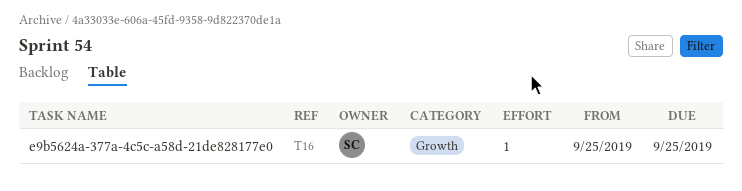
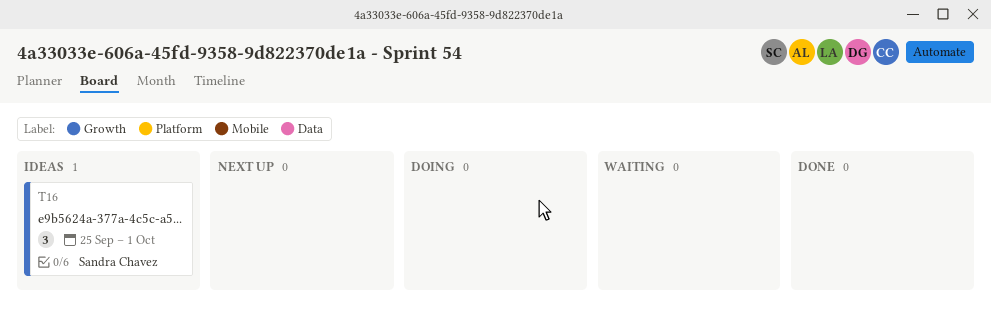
T16, estimate: 1 -> 3
T16, due: Sep 25 -> Oct 1

